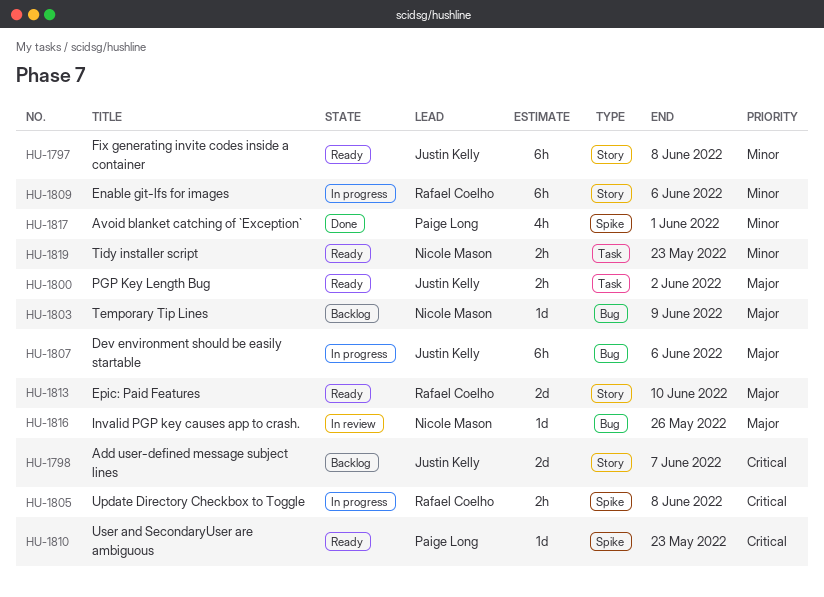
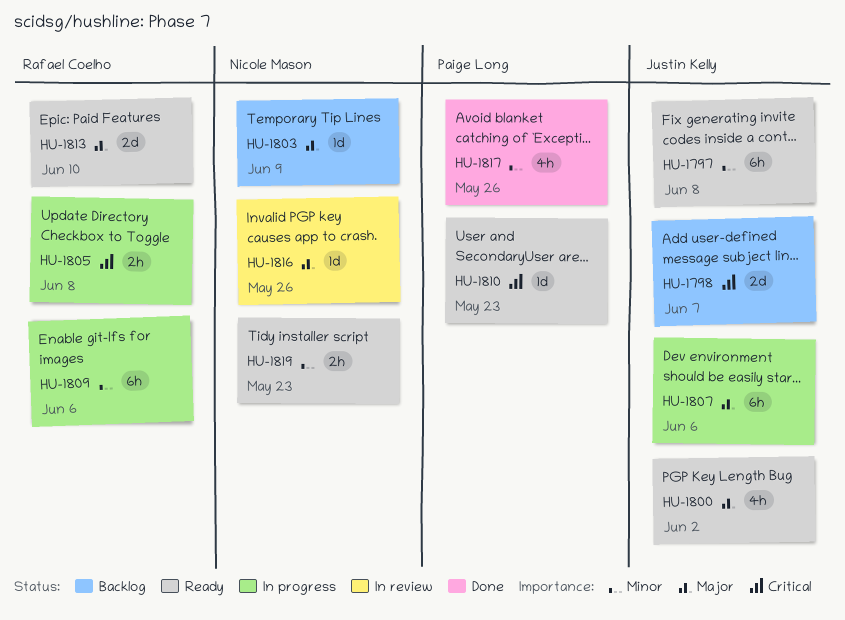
HU-1800, estimate: 2h -> 4h
HU-1817, due: Jun 1 -> May 26

